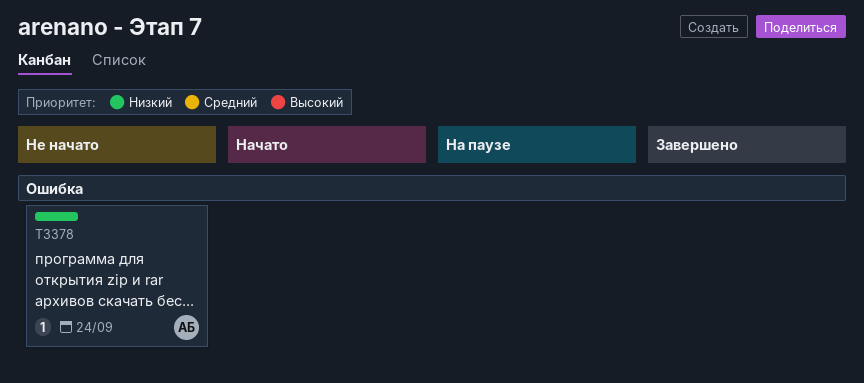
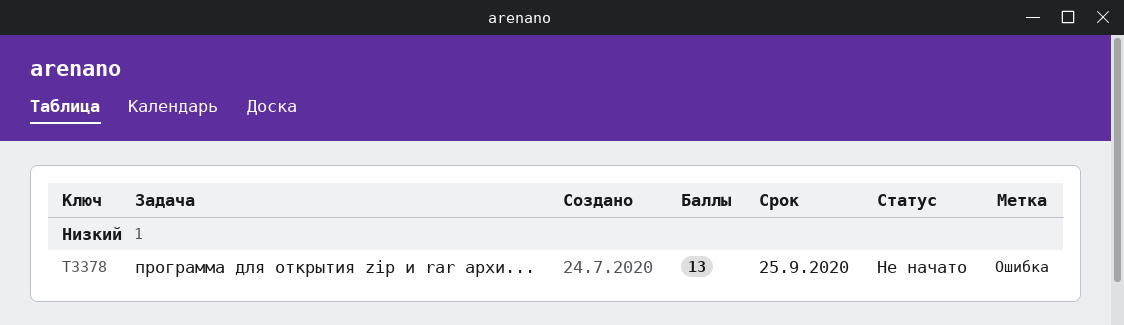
T3378, estimate: 1 -> 13
T3378, due: Sep 24 -> Sep 25

